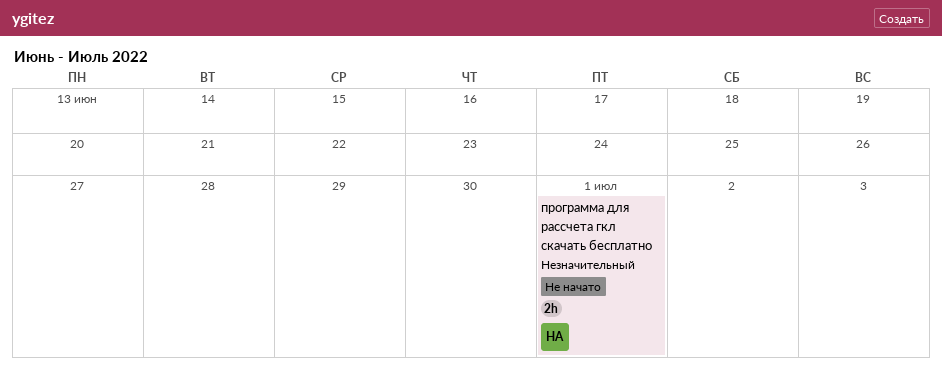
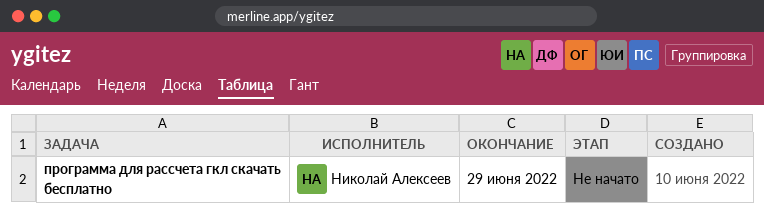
программа для рассчета гкл скачать бесплатно, due: Jul 1 -> Jun 29

